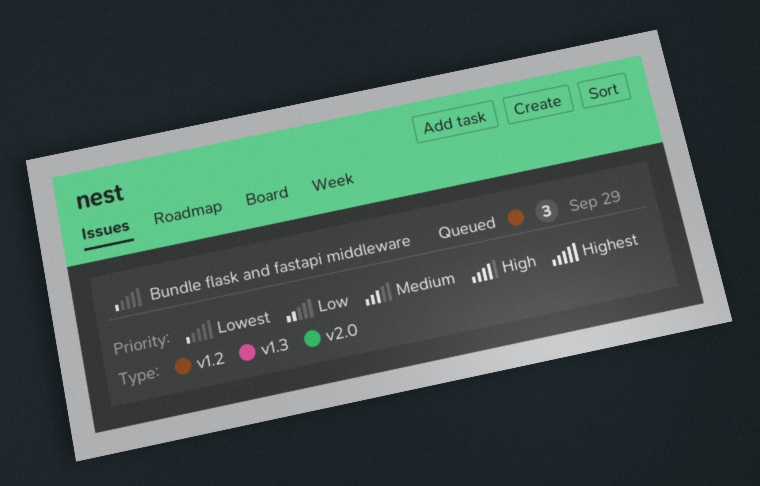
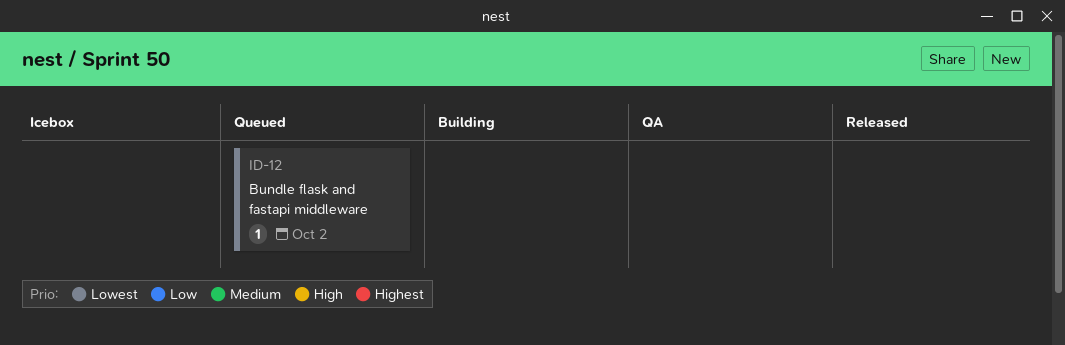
Bundle flask and fastapi middleware, estimate: 3 -> 1
Bundle flask and fastapi middleware, due: Sep 29 -> Oct 2

